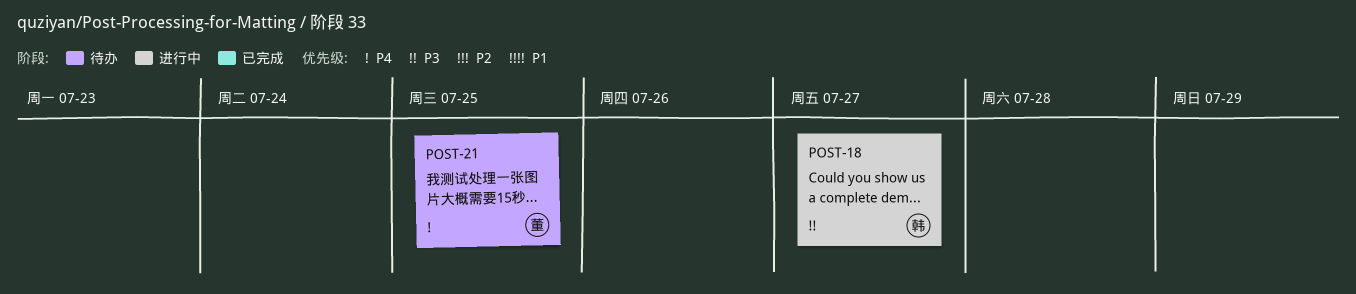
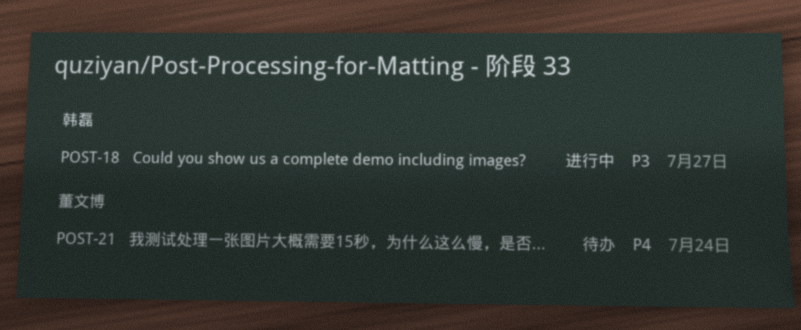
POST-21, due: Jul 25 -> Jul 24

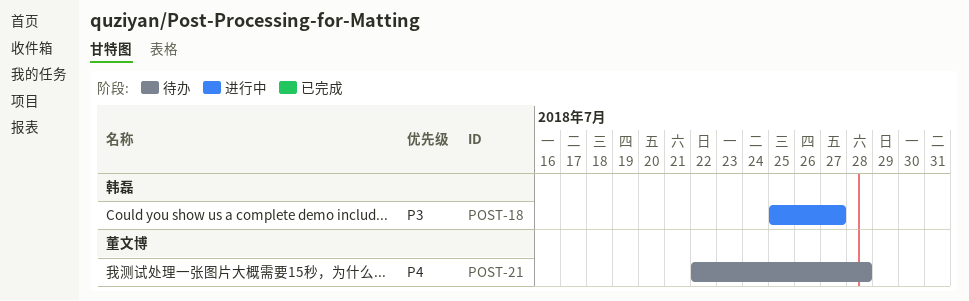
POST-21, due: Jul 24 -> Jul 28

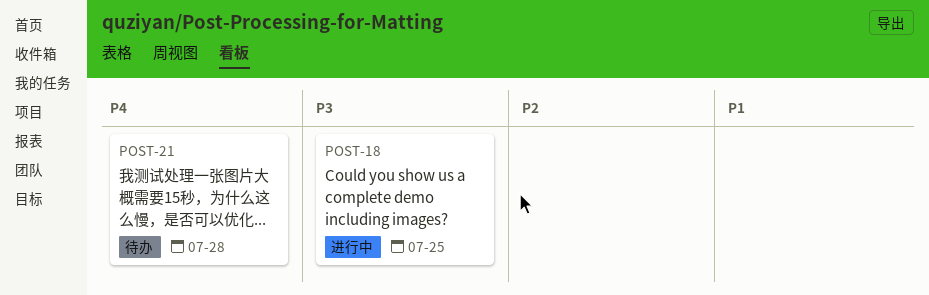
POST-18, due: Jul 27 -> Jul 25

